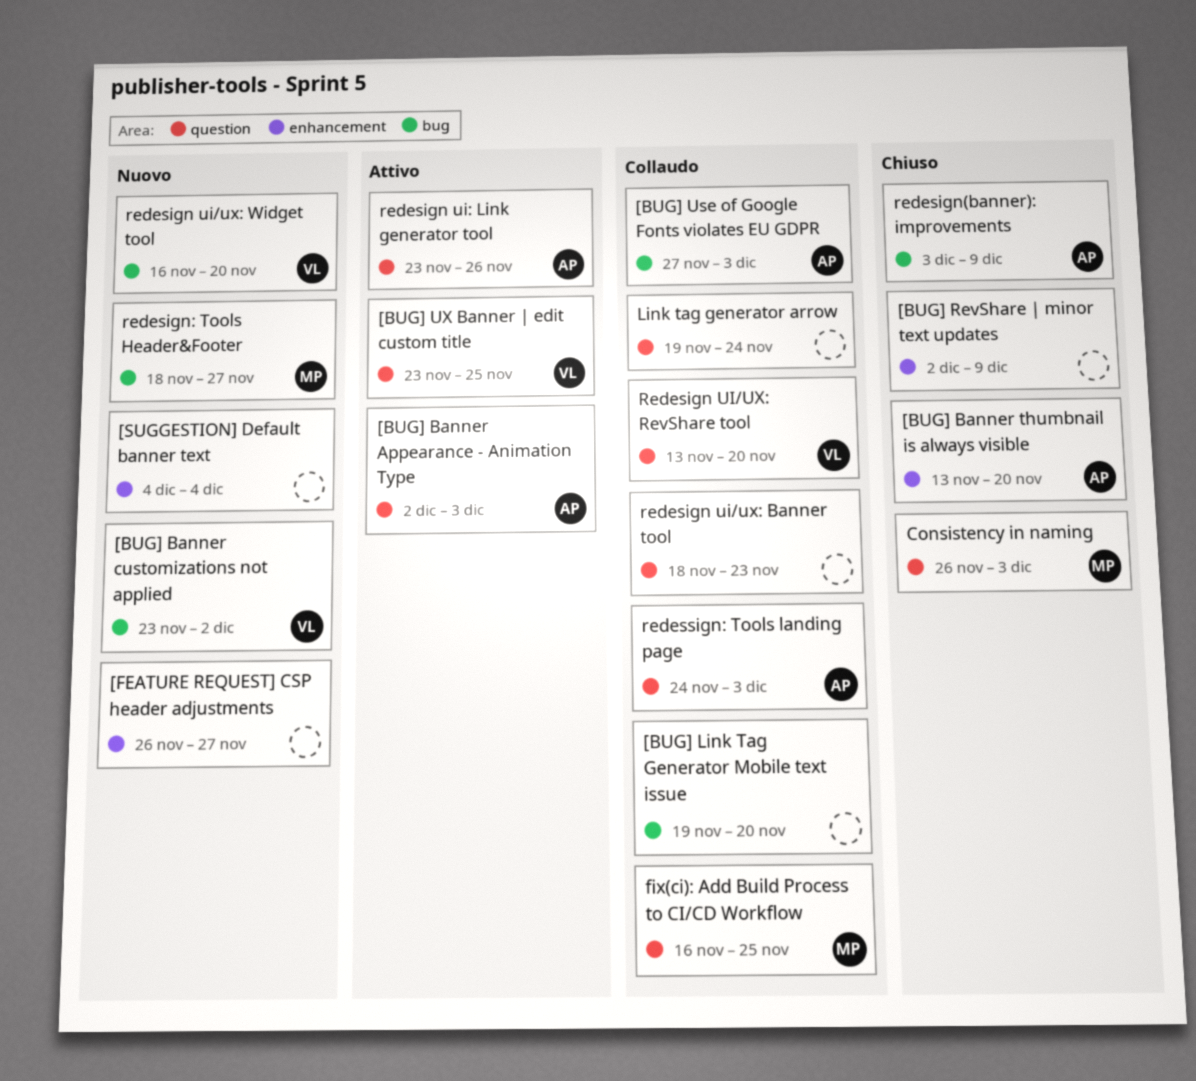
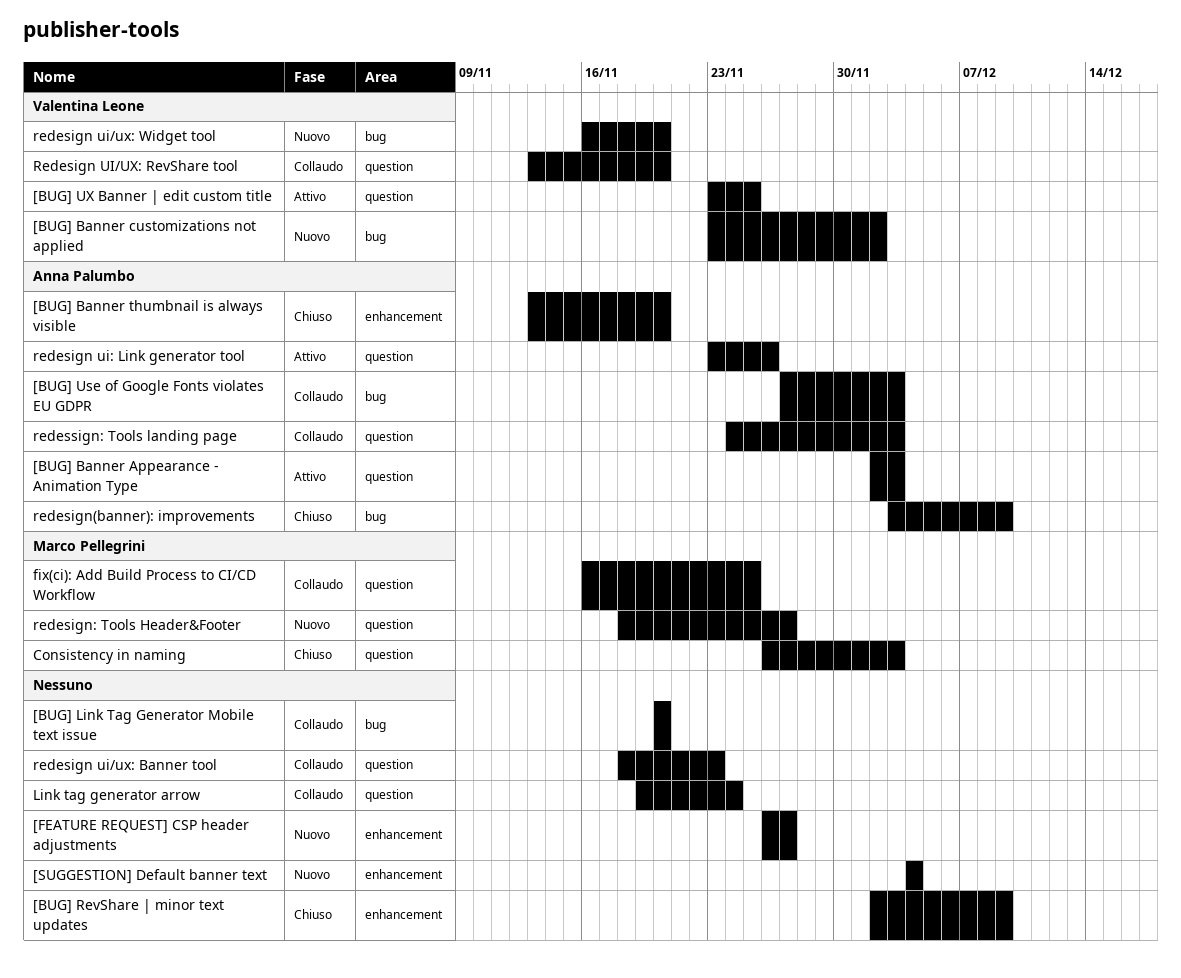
[BUG] Link Tag Generator Mobile text issue, start: Nov 19 -> Nov 20
redesign: Tools Header&Footer, label: bug -> question

